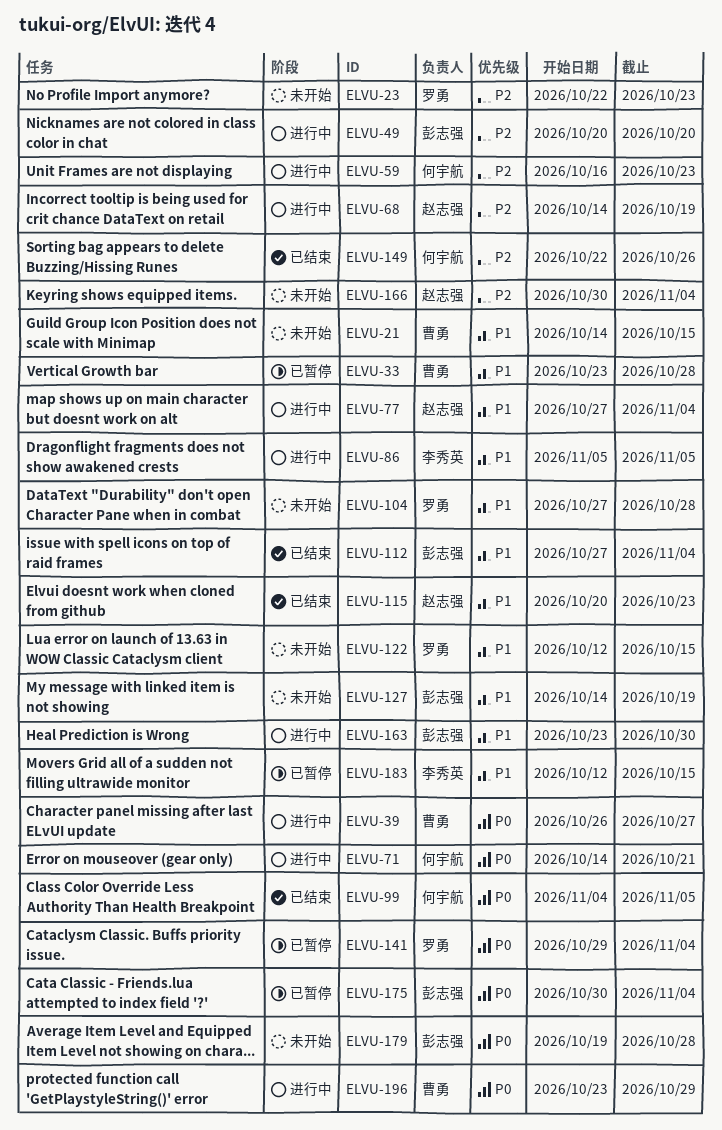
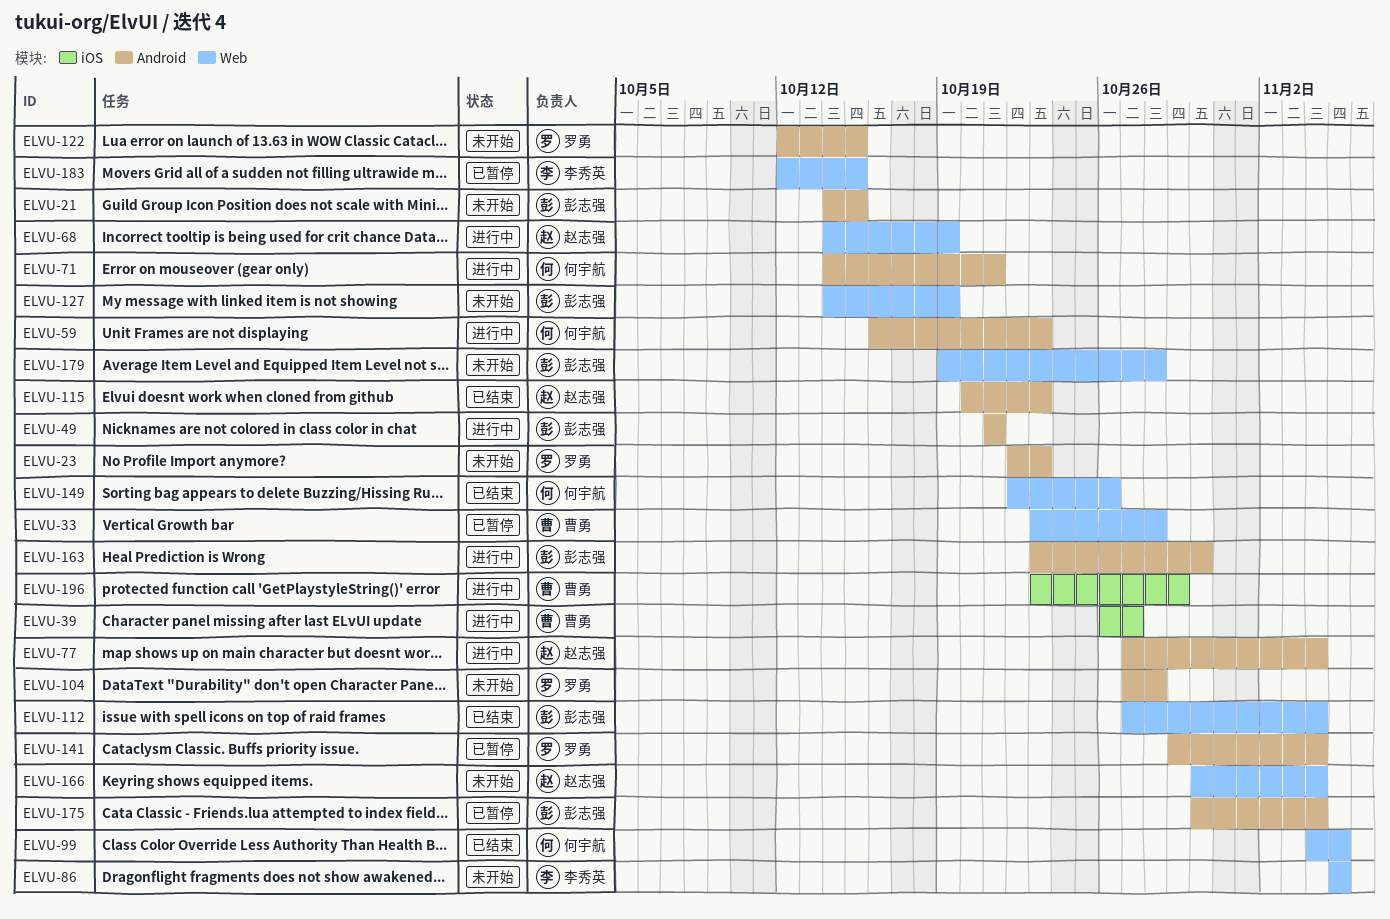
ELVU-21, owner: 曹勇 -> 彭志强
ELVU-49, start: Oct 20 -> Oct 21
ELVU-49, due: Oct 20 -> Oct 21
ELVU-86, status: 进行中 -> 未开始

